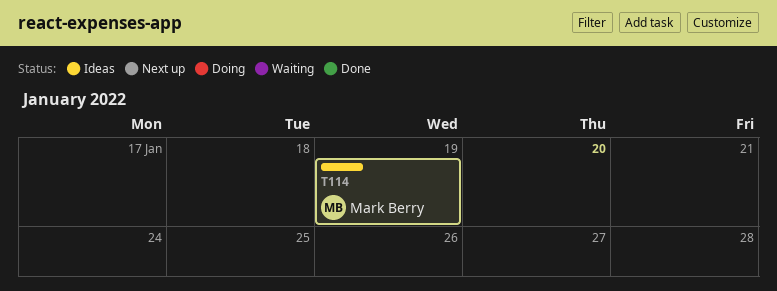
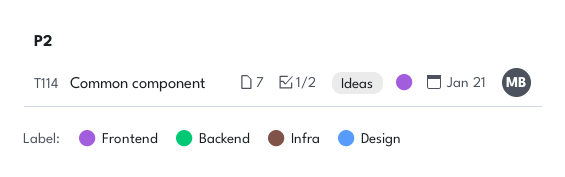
T114, due: Jan 19 -> Jan 21

